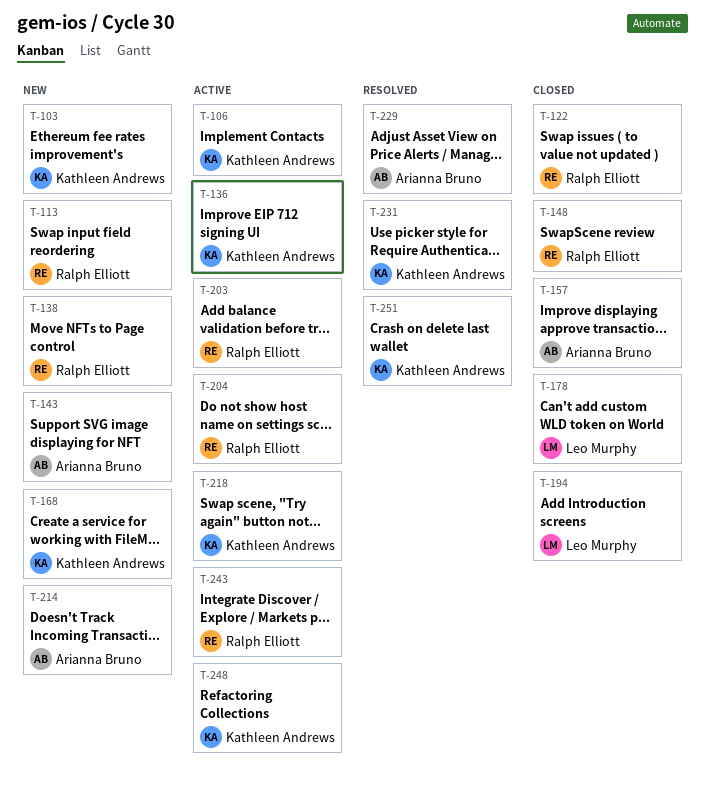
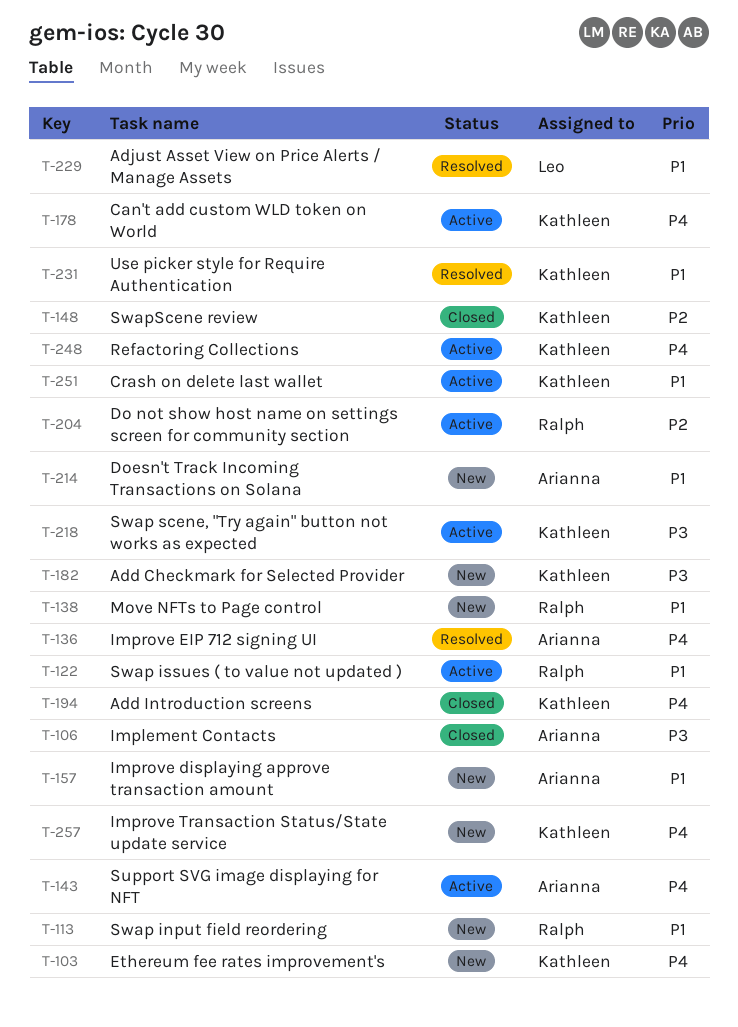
T-106, status: Active -> Closed
T-106, owner: Kathleen Andrews -> Arianna Bruno
T-122, status: Closed -> Active
T-136, status: Active -> Resolved
T-136, owner: Kathleen Andrews -> Arianna Bruno
T-143, status: New -> Active
T-148, owner: Ralph Elliott -> Kathleen Andrews
T-157, status: Closed -> New
T-168: present -> none
T-178, status: Closed -> Active
T-178, owner: Leo Murphy -> Kathleen Andrews
T-182: none -> present
T-194, owner: Leo Murphy -> Kathleen Andrews
T-203: present -> none
T-229, owner: Arianna Bruno -> Leo Murphy
T-243: present -> none
T-251, status: Resolved -> Active
T-257: none -> present

